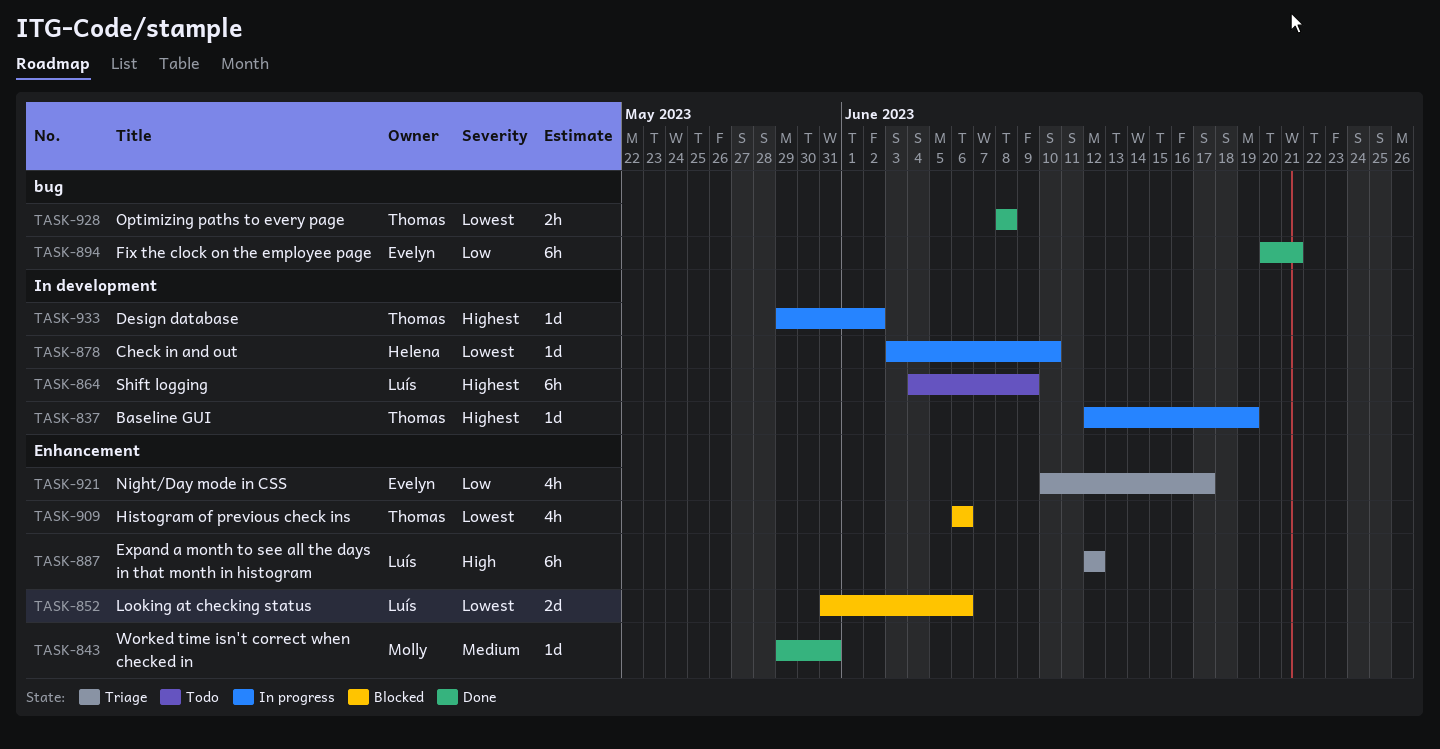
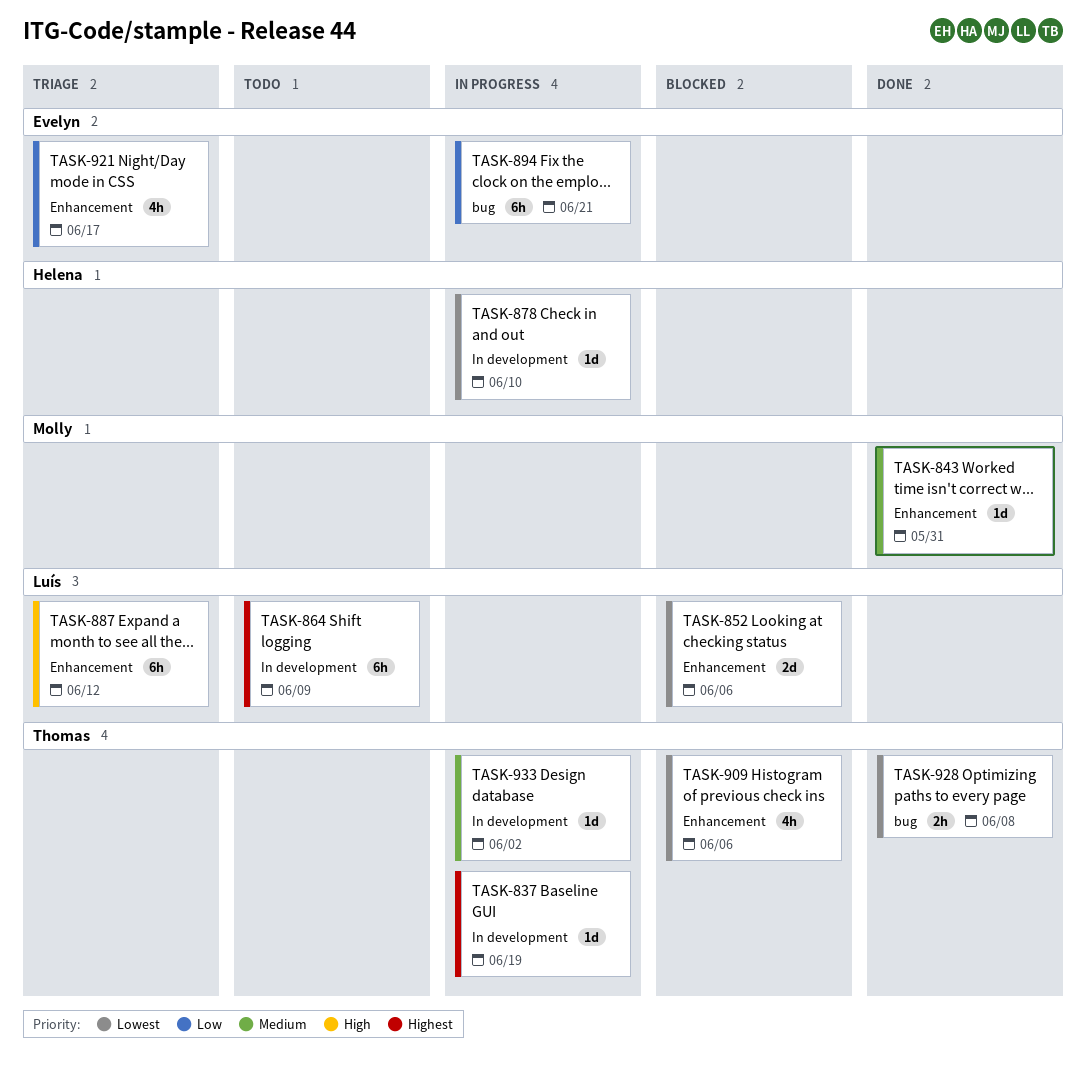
TASK-894, status: Done -> In progress
TASK-933, priority: Highest -> Medium

